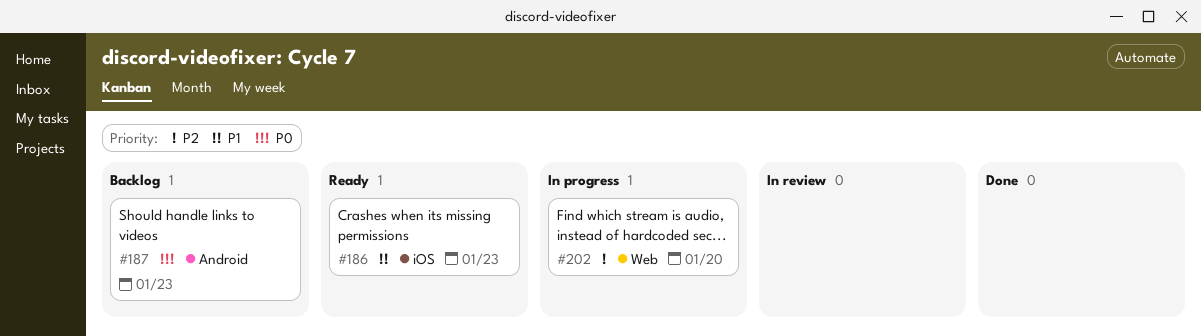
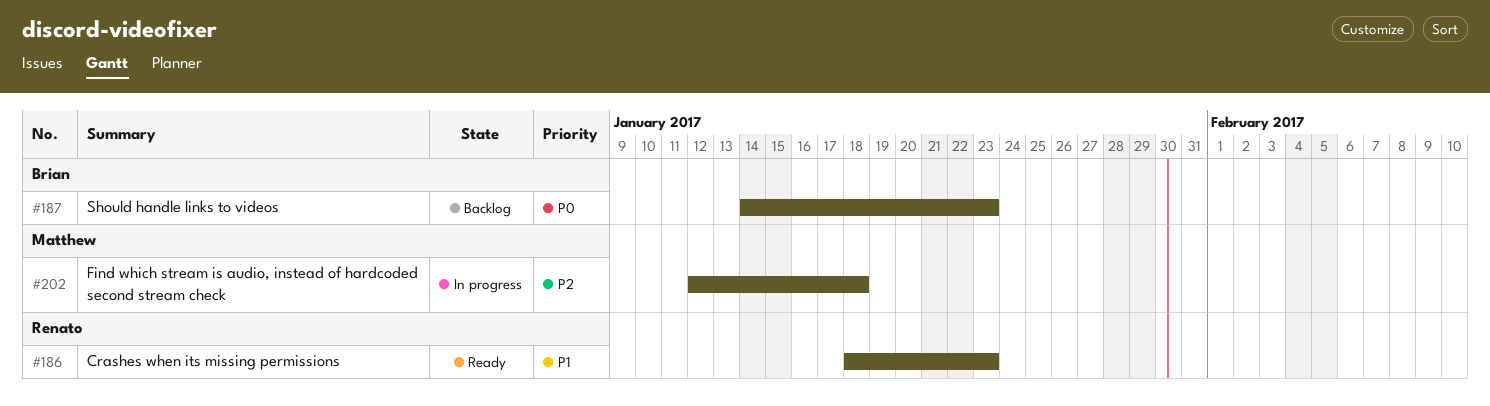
#202, due: Jan 20 -> Jan 18

